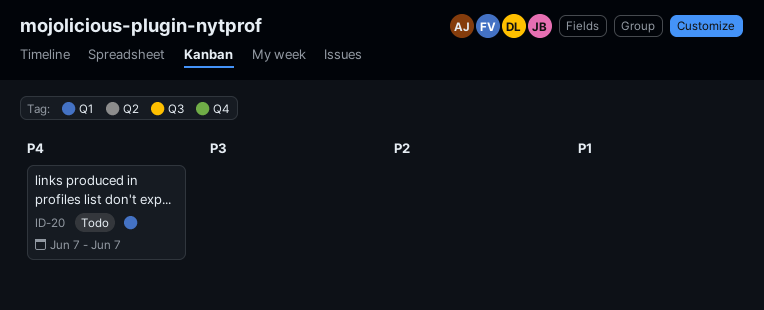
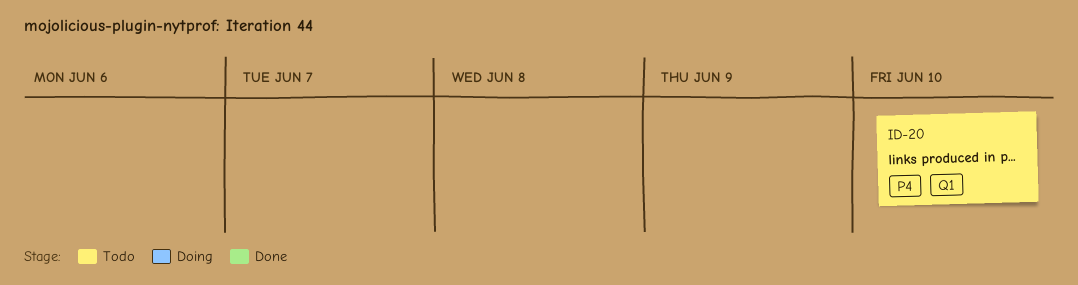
ID-20, due: Jun 7 -> Jun 10

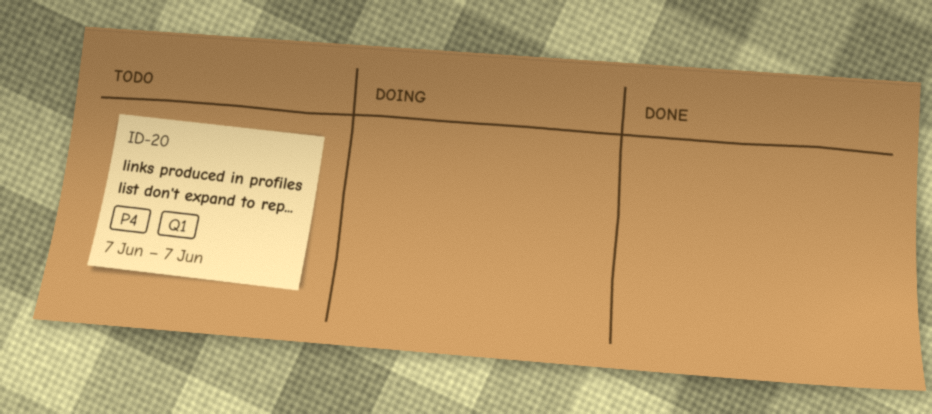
ID-20, due: Jun 10 -> Jun 7

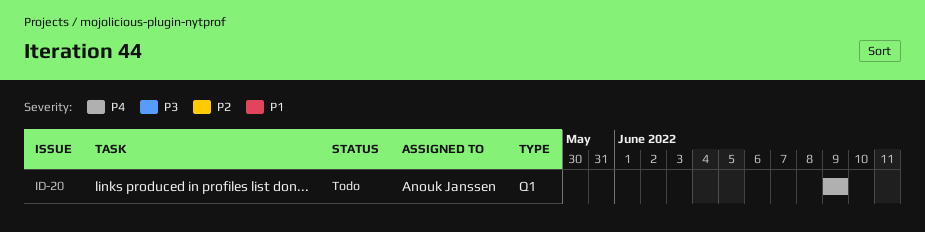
ID-20, start: Jun 7 -> Jun 9
ID-20, due: Jun 7 -> Jun 9

